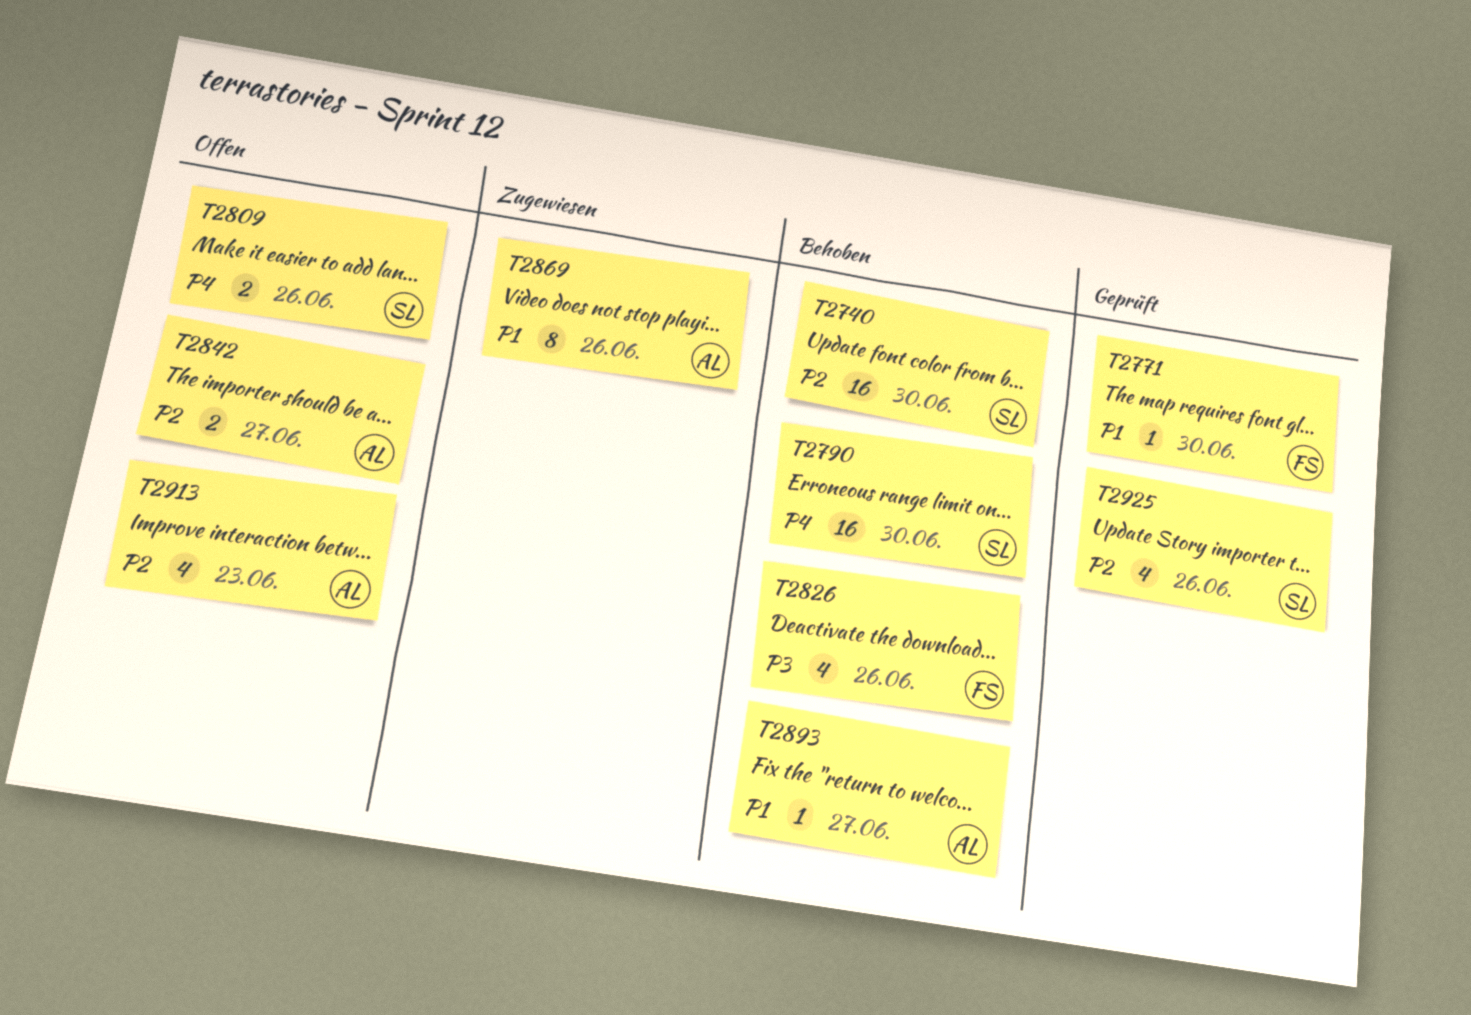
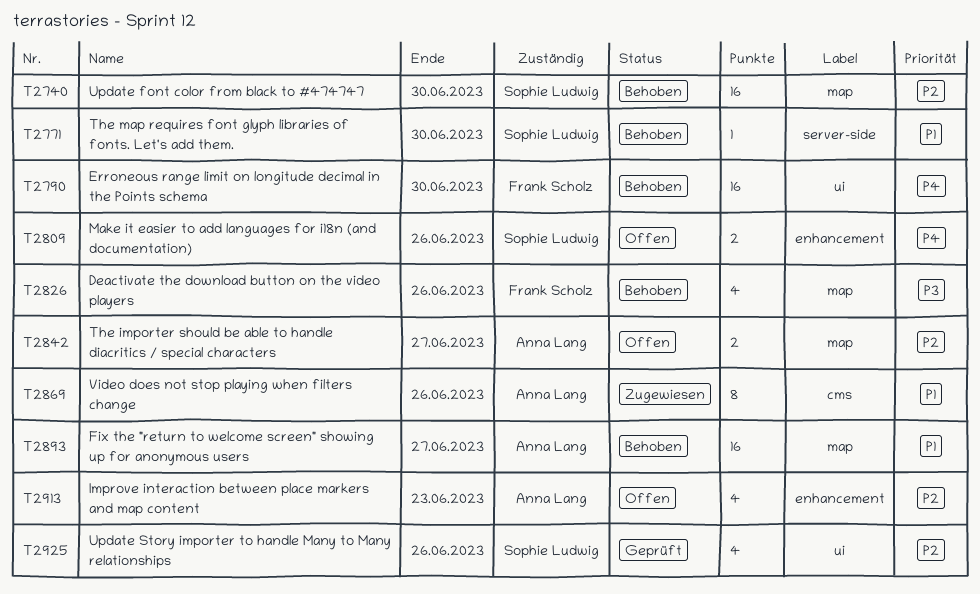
T2771, status: Geprüft -> Behoben
T2771, owner: Frank Scholz -> Sophie Ludwig
T2790, owner: Sophie Ludwig -> Frank Scholz
T2893, estimate: 1 -> 16

